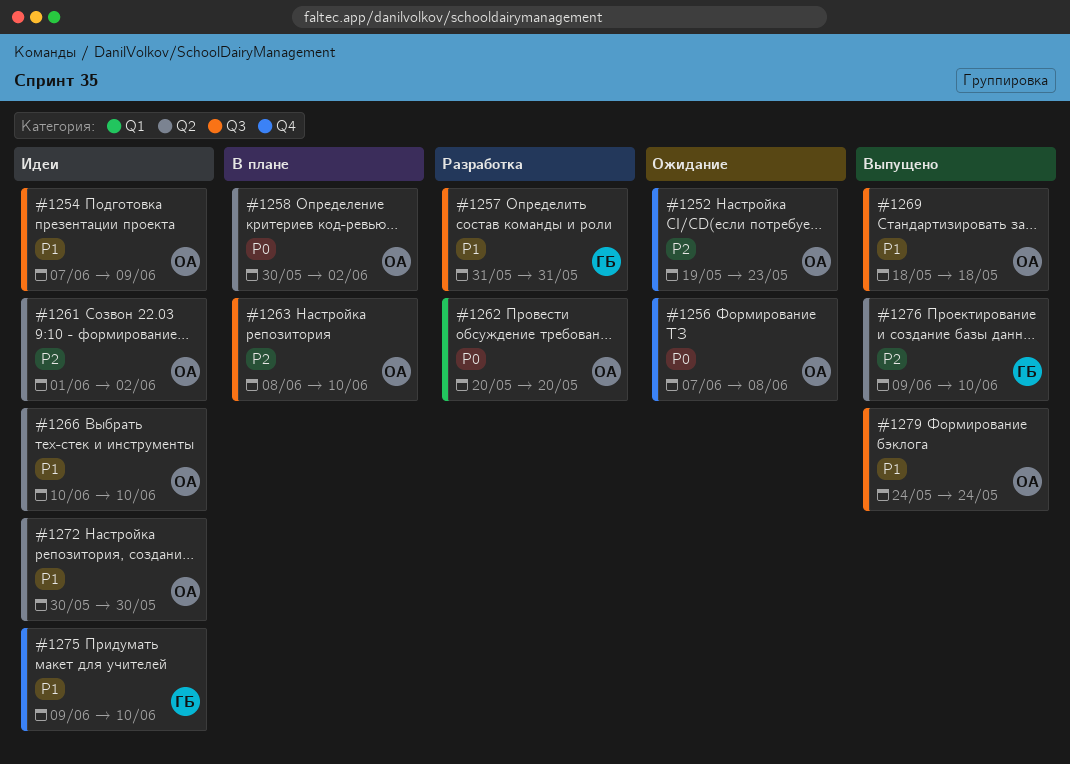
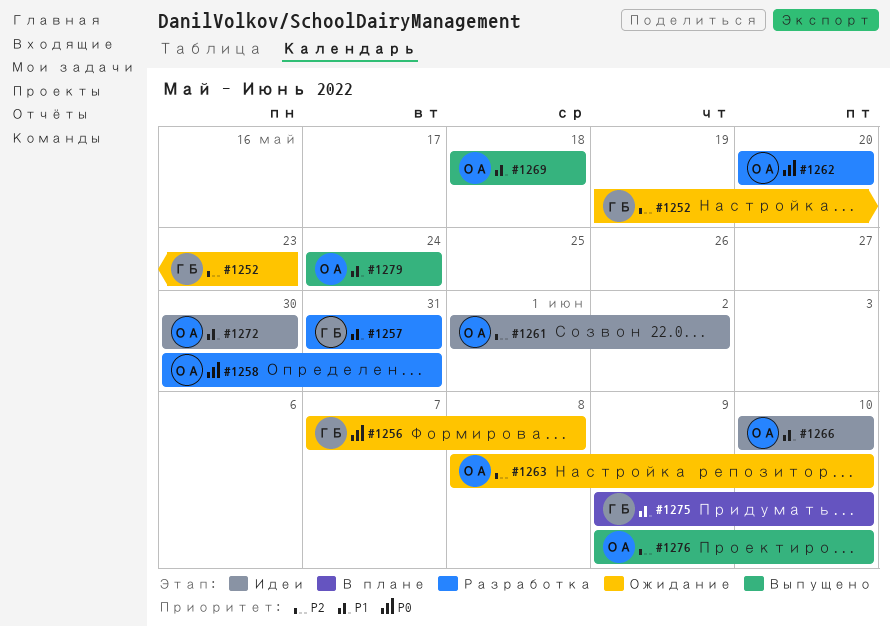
#1252, owner: ОА -> ГБ
#1254: present -> none
#1256, owner: ОА -> ГБ
#1258, status: В плане -> Разработка
#1258, due: Jun 2 -> May 31
#1263, status: В плане -> Ожидание
#1275, status: Идеи -> В плане
#1276, owner: ГБ -> ОА

